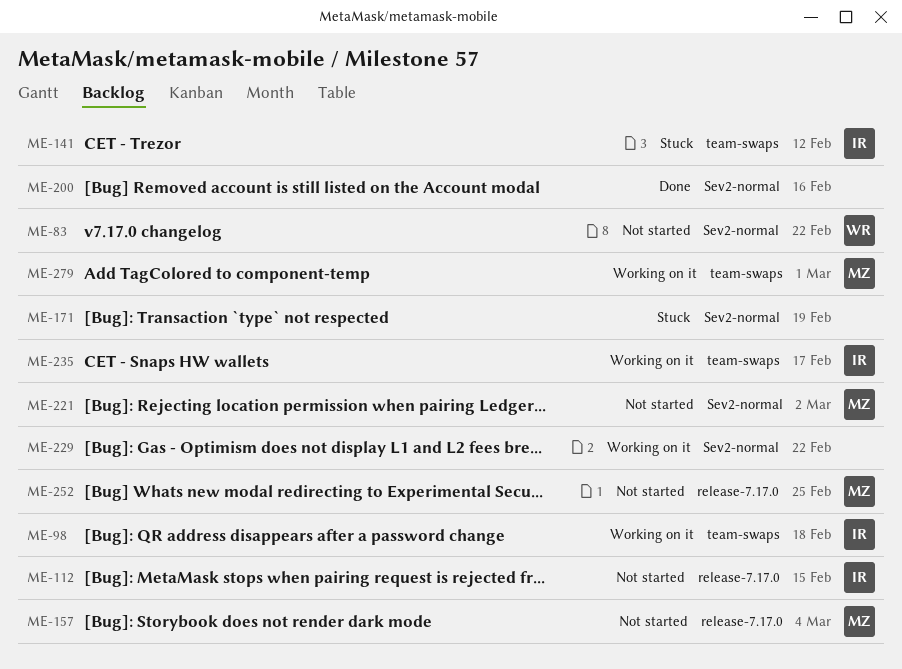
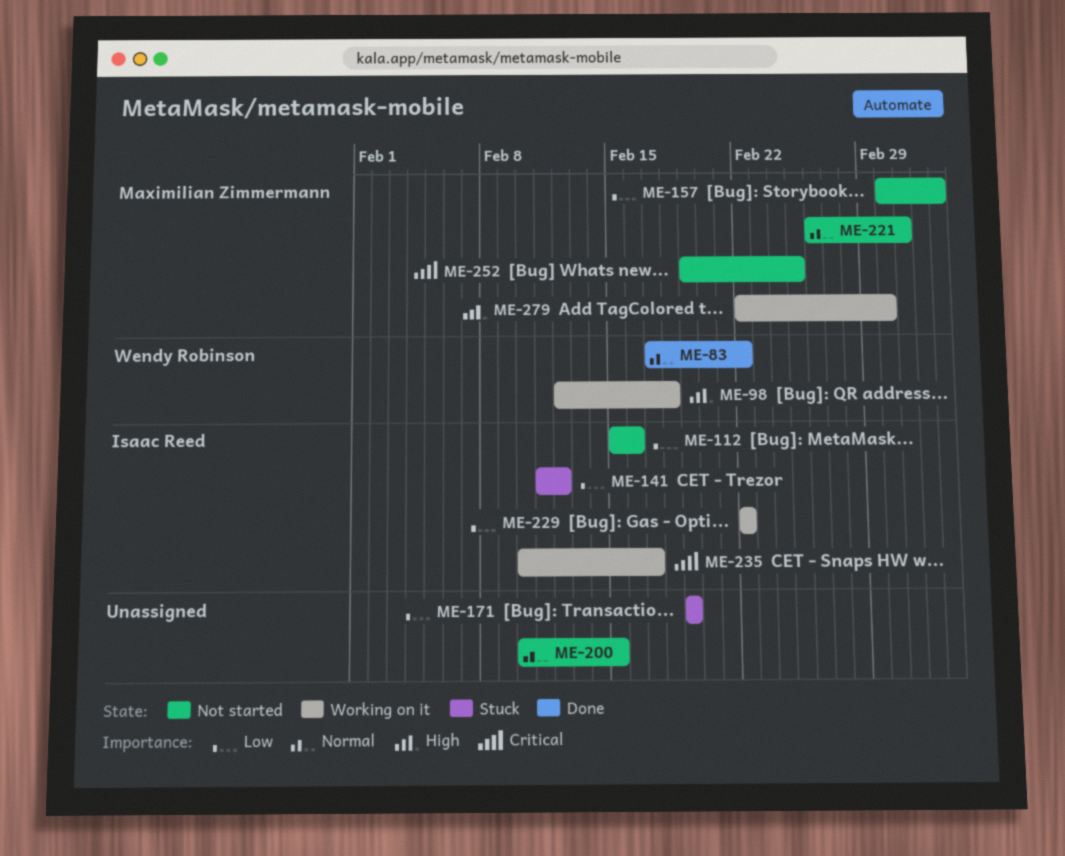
ME-83, status: Not started -> Done
ME-98, owner: Isaac Reed -> Wendy Robinson
ME-112, due: Feb 15 -> Feb 16
ME-200, status: Done -> Not started
ME-200, due: Feb 16 -> Feb 15
ME-229, owner: none -> Isaac Reed

